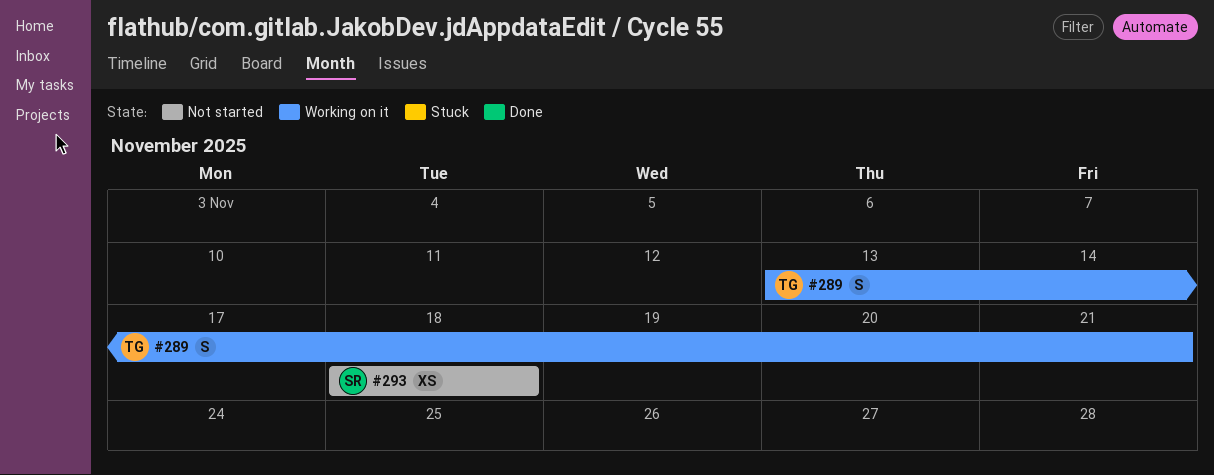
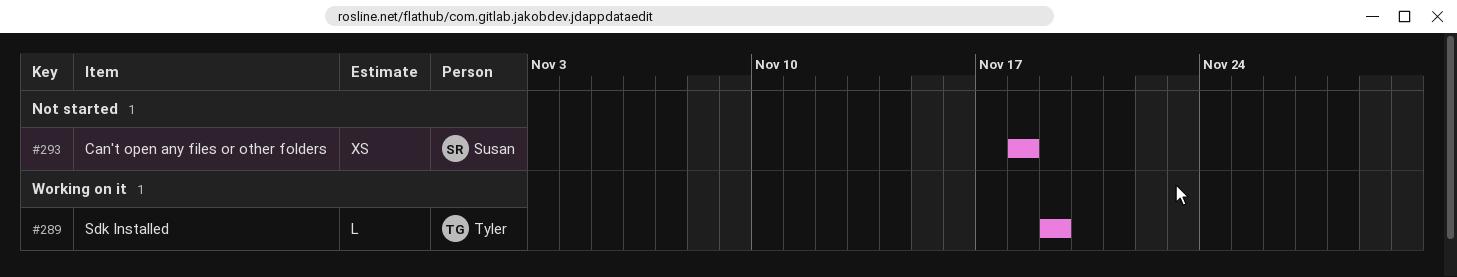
#289, estimate: S -> L
#289, start: Nov 13 -> Nov 19
#289, due: Nov 21 -> Nov 19

